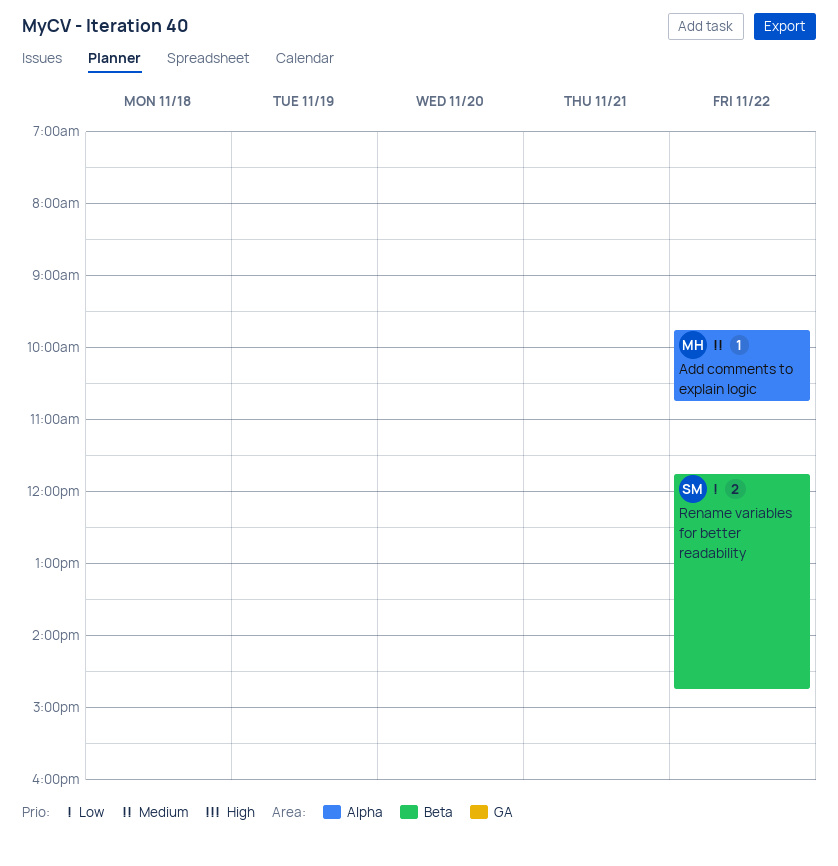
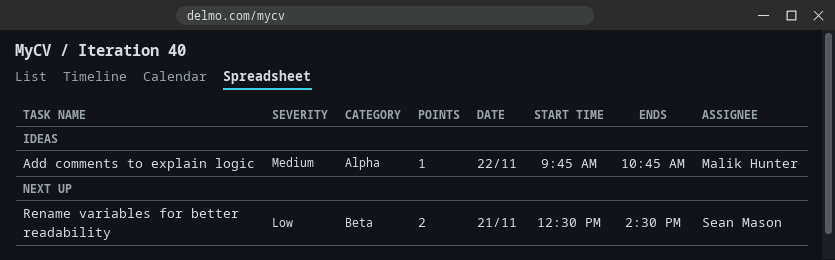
Rename variables for better readability, day: Nov 22 -> Nov 21
Rename variables for better readability, begins: 11:45 -> 12:30
Rename variables for better readability, ends: 14:45 -> 14:30

